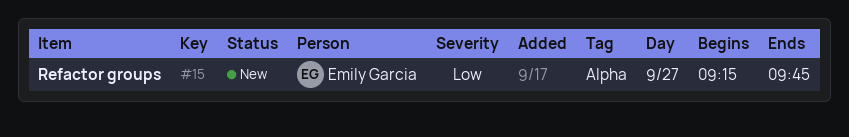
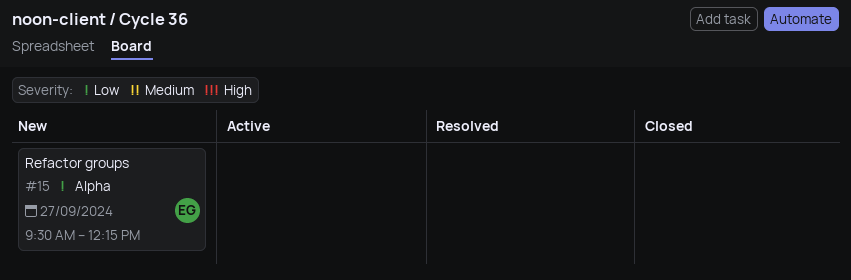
#15, begins: 09:15 -> 09:30
#15, ends: 09:45 -> 12:15

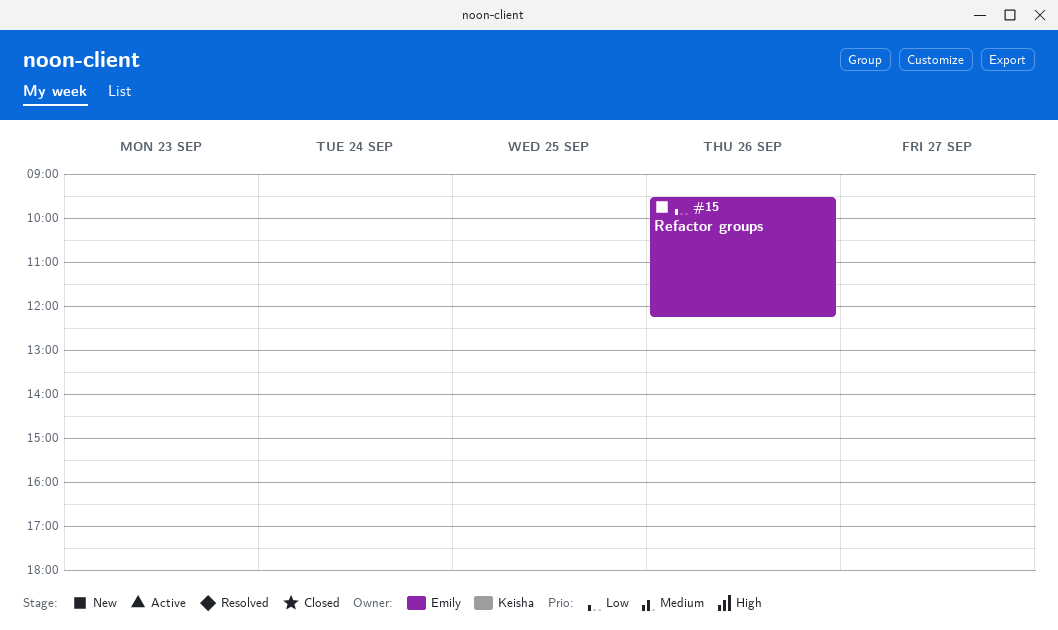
#15, day: Sep 27 -> Sep 26

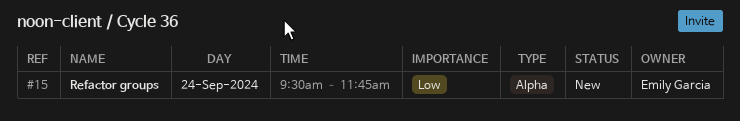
#15, day: Sep 26 -> Sep 24
#15, ends: 12:15 -> 11:45

